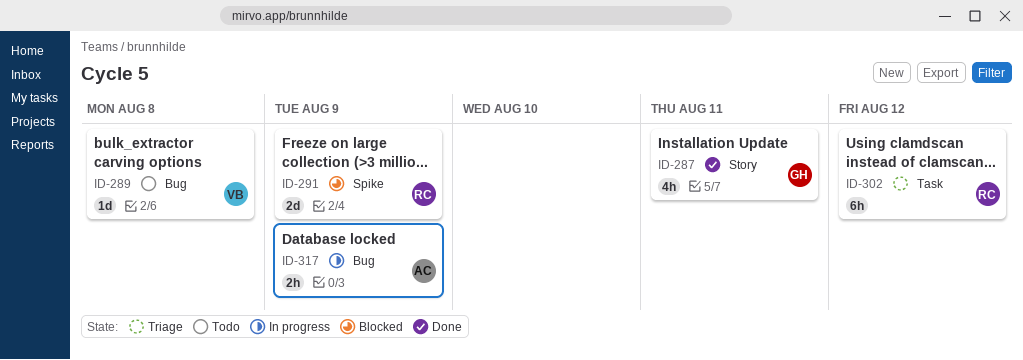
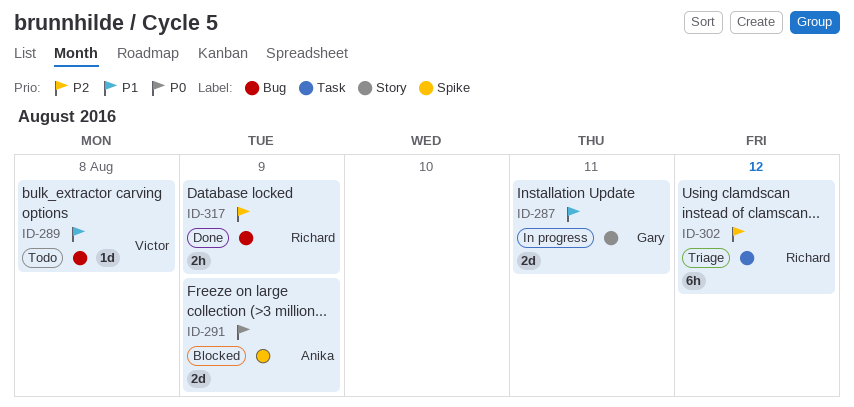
ID-287, status: Done -> In progress
ID-287, estimate: 4h -> 2d
ID-291, owner: Richard -> Anika
ID-317, status: In progress -> Done
ID-317, owner: Anika -> Richard

